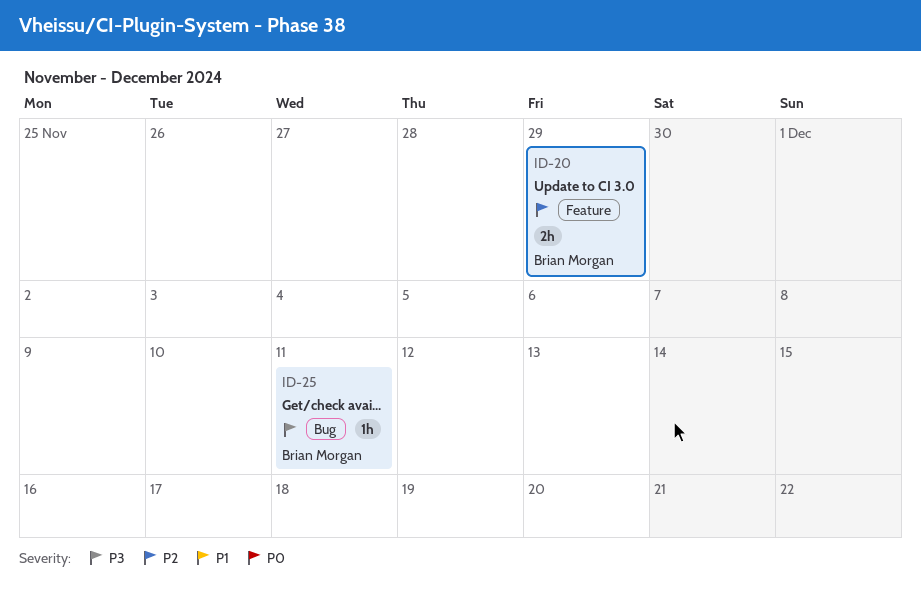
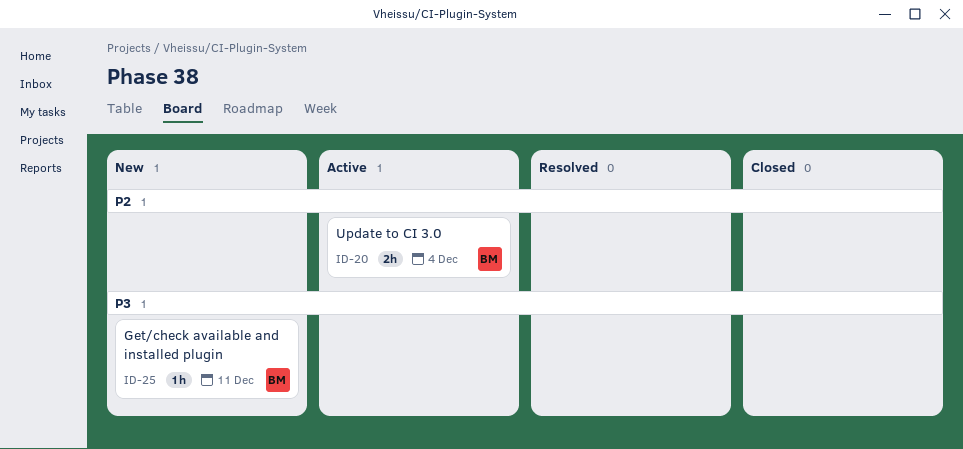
ID-20, due: Nov 29 -> Dec 4

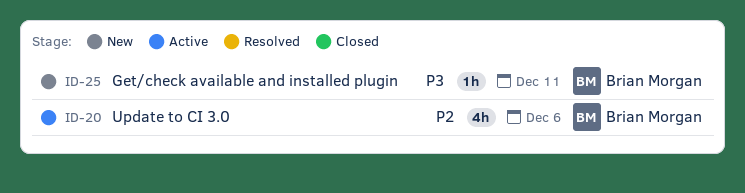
ID-20, estimate: 2h -> 4h
ID-20, due: Dec 4 -> Dec 6

